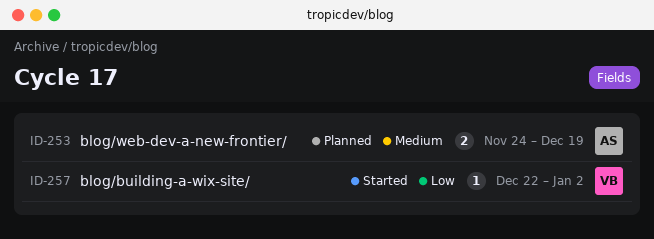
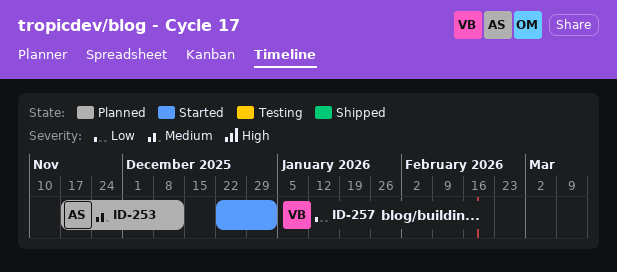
ID-253, start: Nov 24 -> Nov 17
ID-253, due: Dec 19 -> Dec 12

